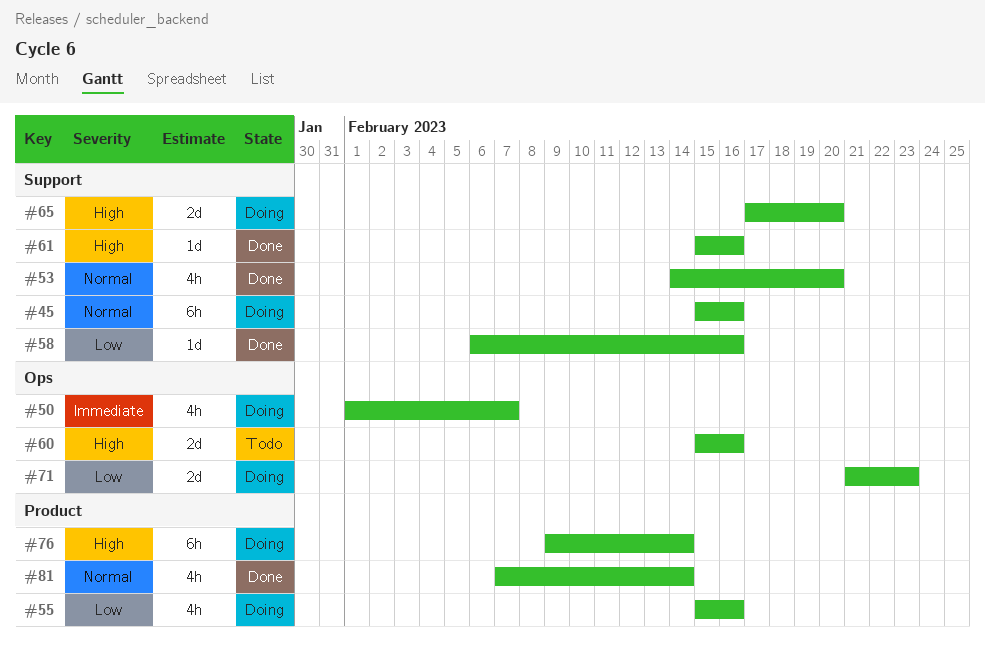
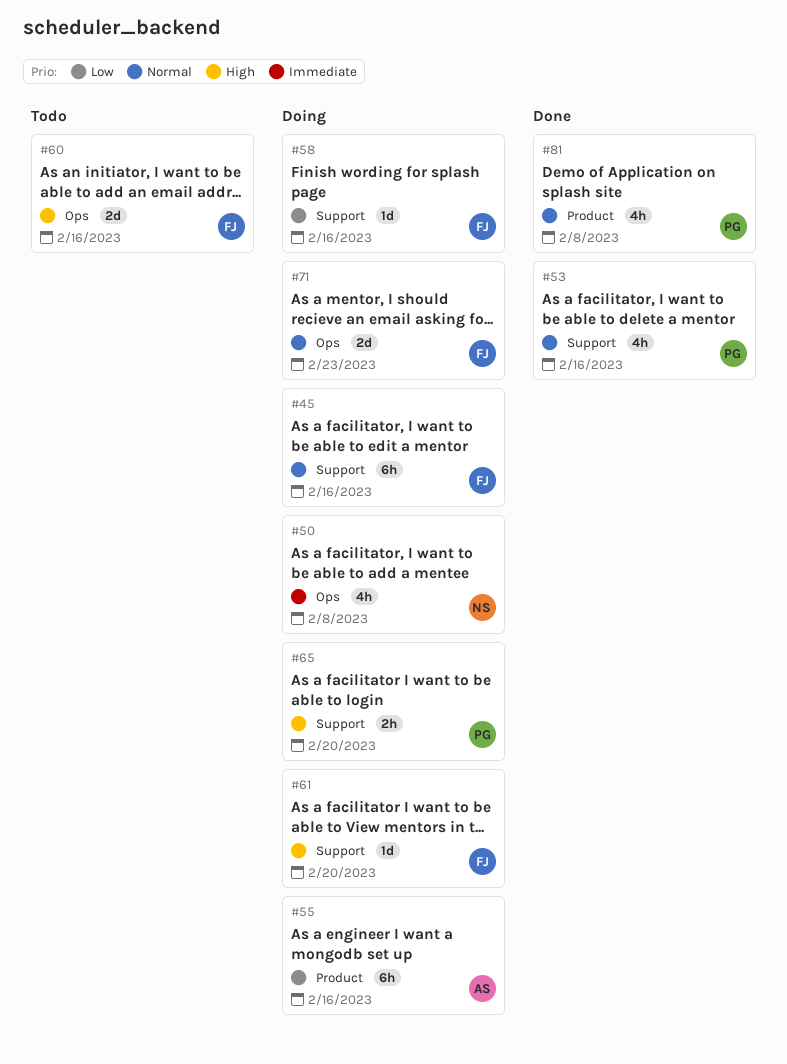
#50, due: Feb 7 -> Feb 8
#53, due: Feb 20 -> Feb 16
#55, estimate: 4h -> 6h
#58, status: Done -> Doing
#61, status: Done -> Doing
#61, due: Feb 16 -> Feb 20
#65, estimate: 2d -> 2h
#71, priority: Low -> Normal
#76: present -> none
#81, due: Feb 14 -> Feb 8

